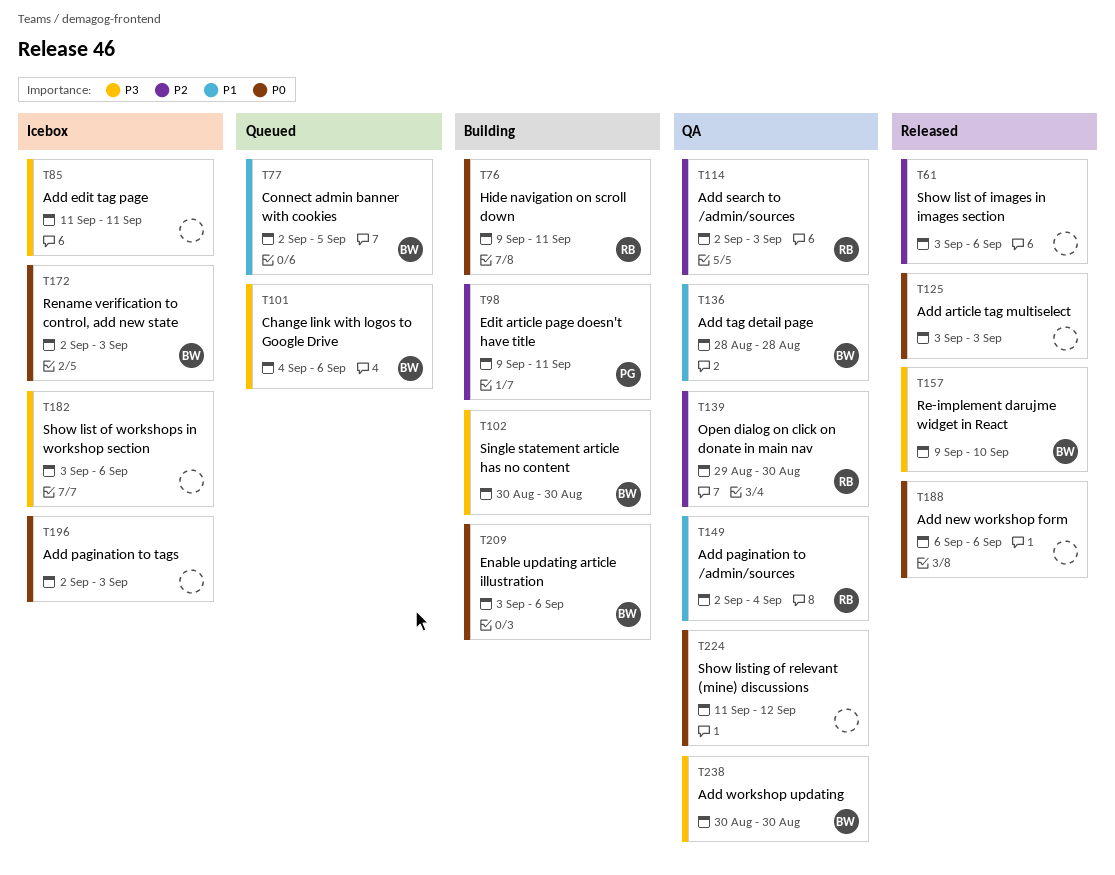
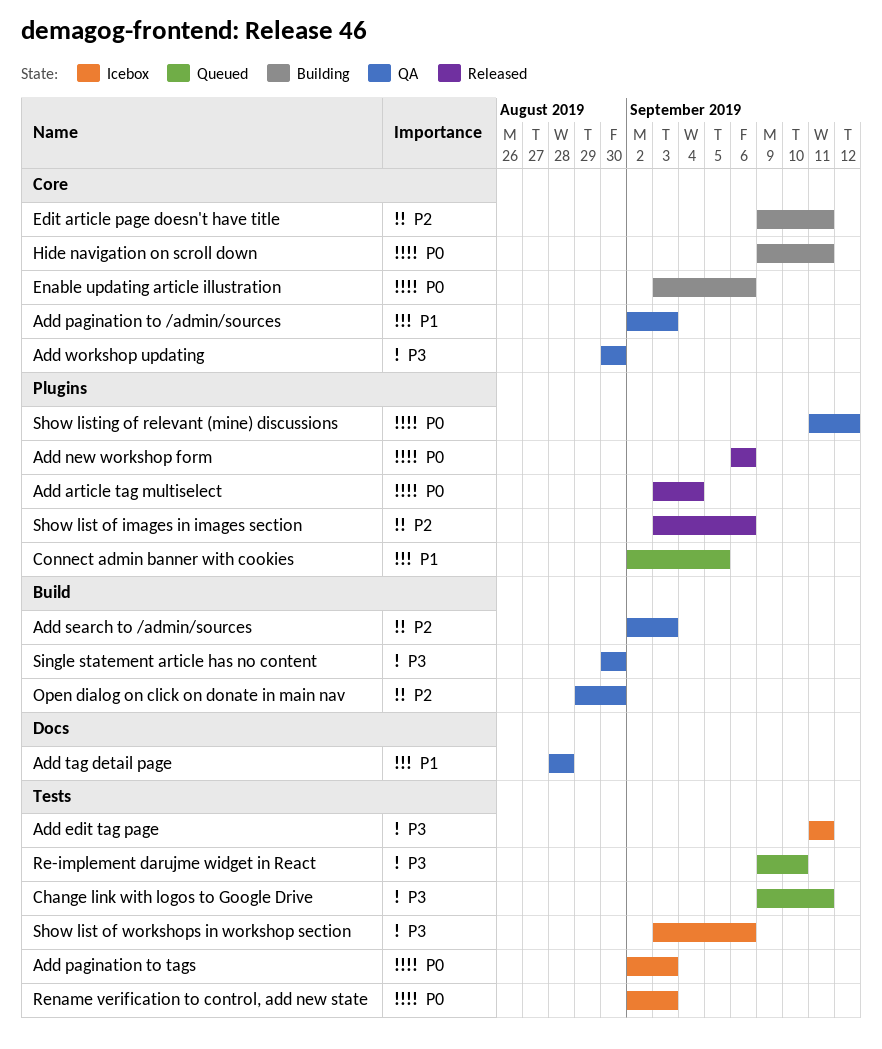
Add article tag multiselect, due: Sep 3 -> Sep 4
Add pagination to /admin/sources, due: Sep 4 -> Sep 3
Change link with logos to Google Drive, start: Sep 4 -> Sep 9
Change link with logos to Google Drive, due: Sep 6 -> Sep 11
Re-implement darujme widget in React, status: Released -> Queued
Single statement article has no content, status: Building -> QA

